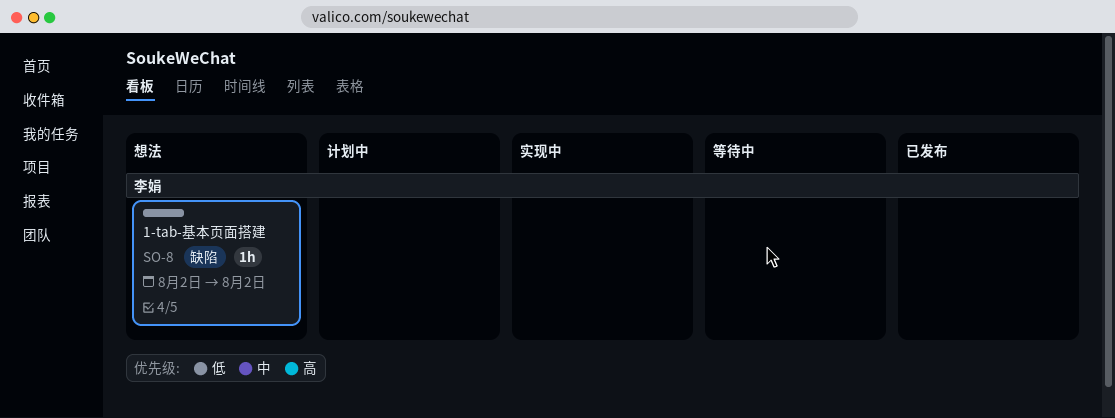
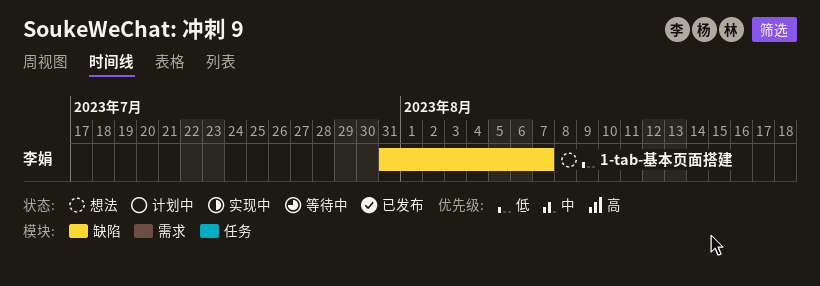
1-tab-基本页面搭建, start: Aug 2 -> Jul 31
1-tab-基本页面搭建, due: Aug 2 -> Aug 7

